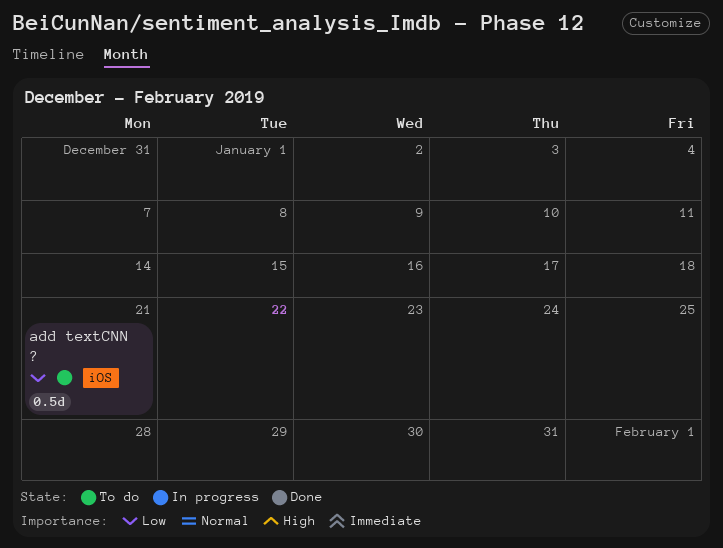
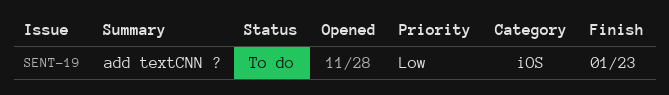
add textCNN ?, due: Jan 21 -> Jan 23

